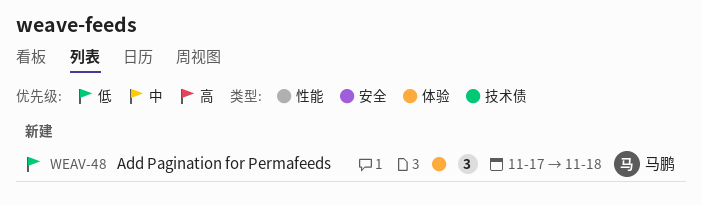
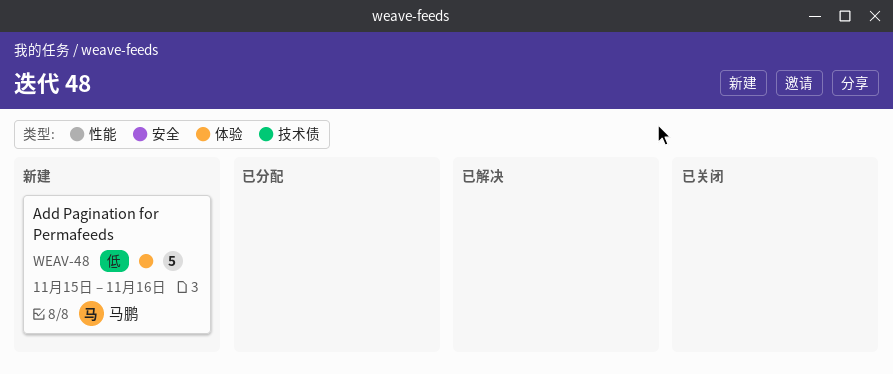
WEAV-48, estimate: 3 -> 5
WEAV-48, start: Nov 17 -> Nov 15
WEAV-48, due: Nov 18 -> Nov 16

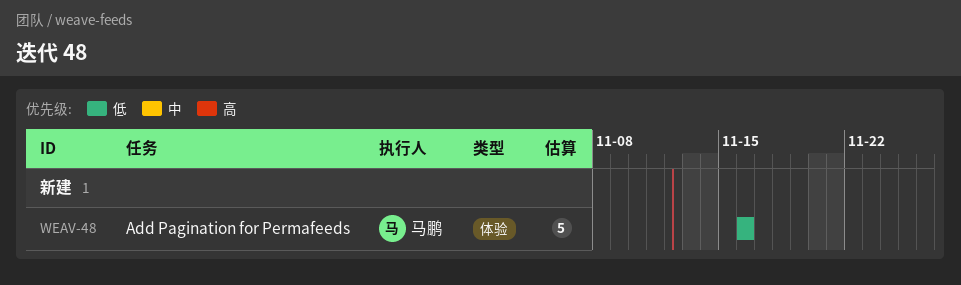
WEAV-48, start: Nov 15 -> Nov 16

